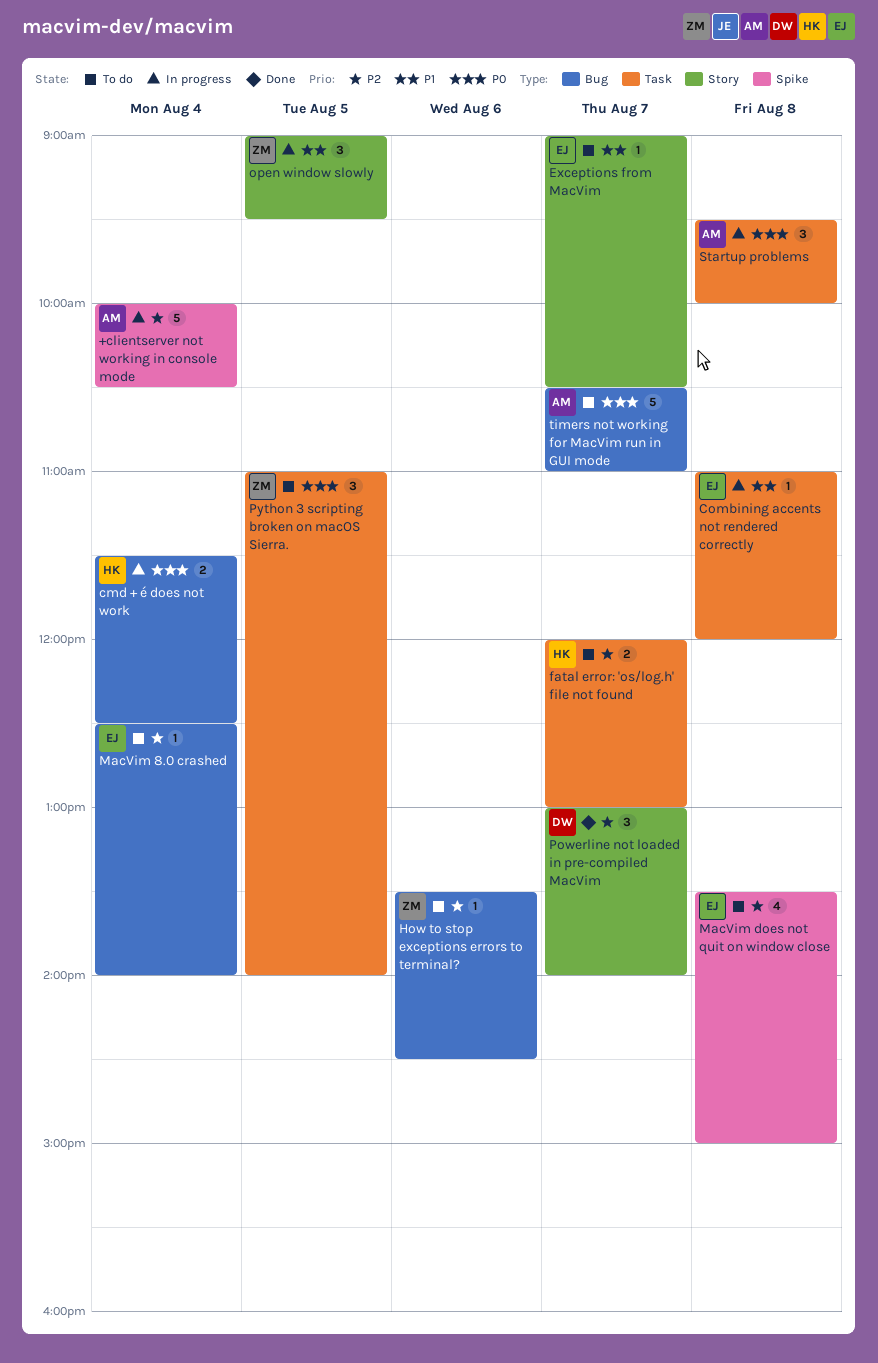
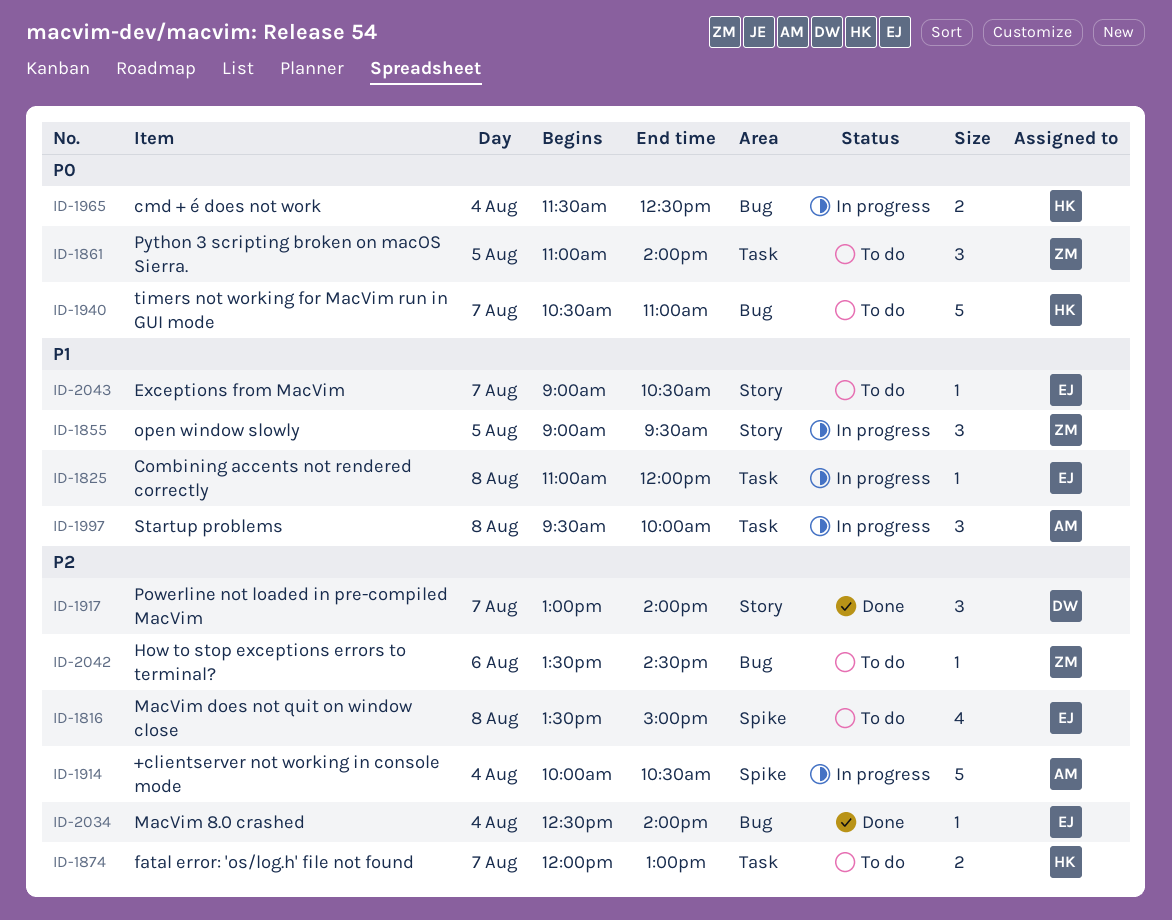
MacVim 8.0 crashed, status: To do -> Done
Startup problems, priority: P0 -> P1
timers not working for MacVim run in GUI mode, owner: AM -> HK

